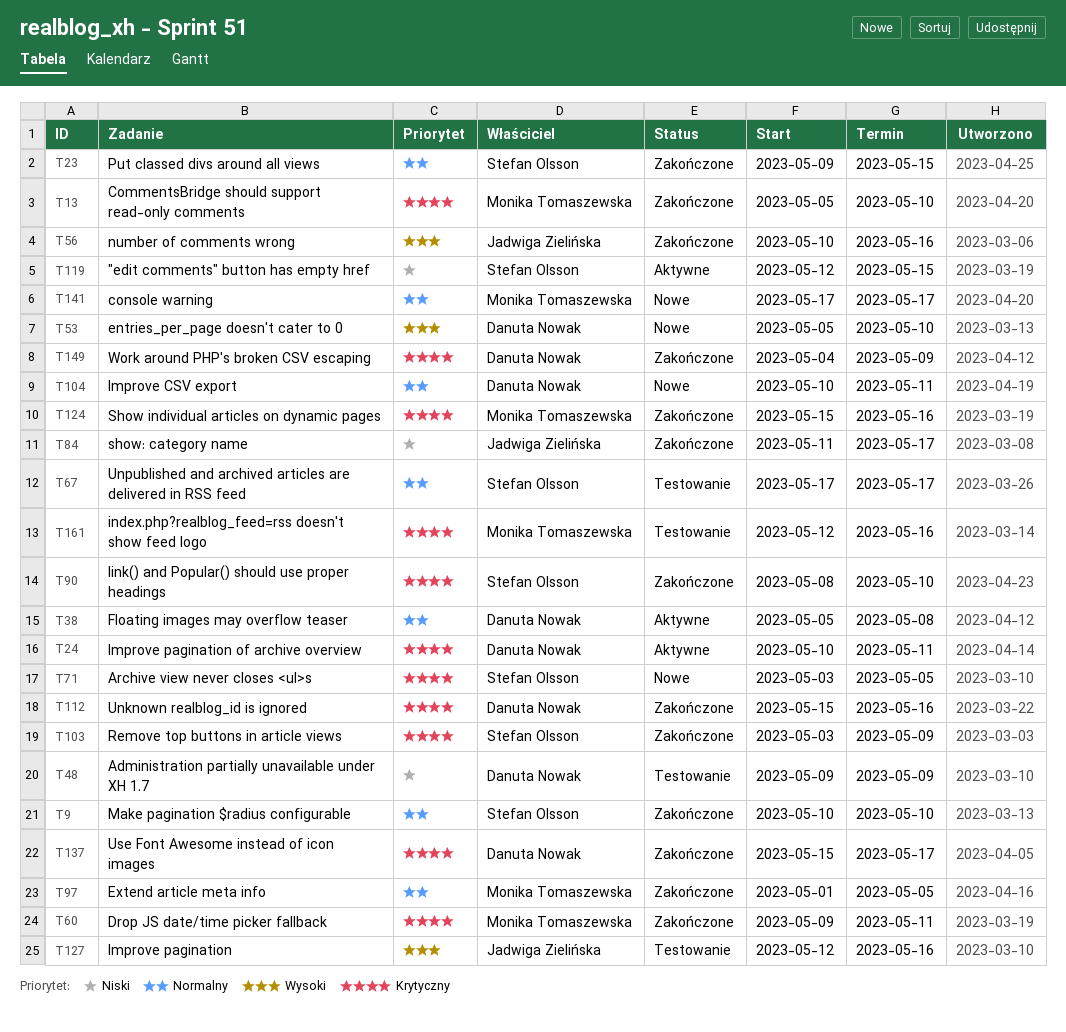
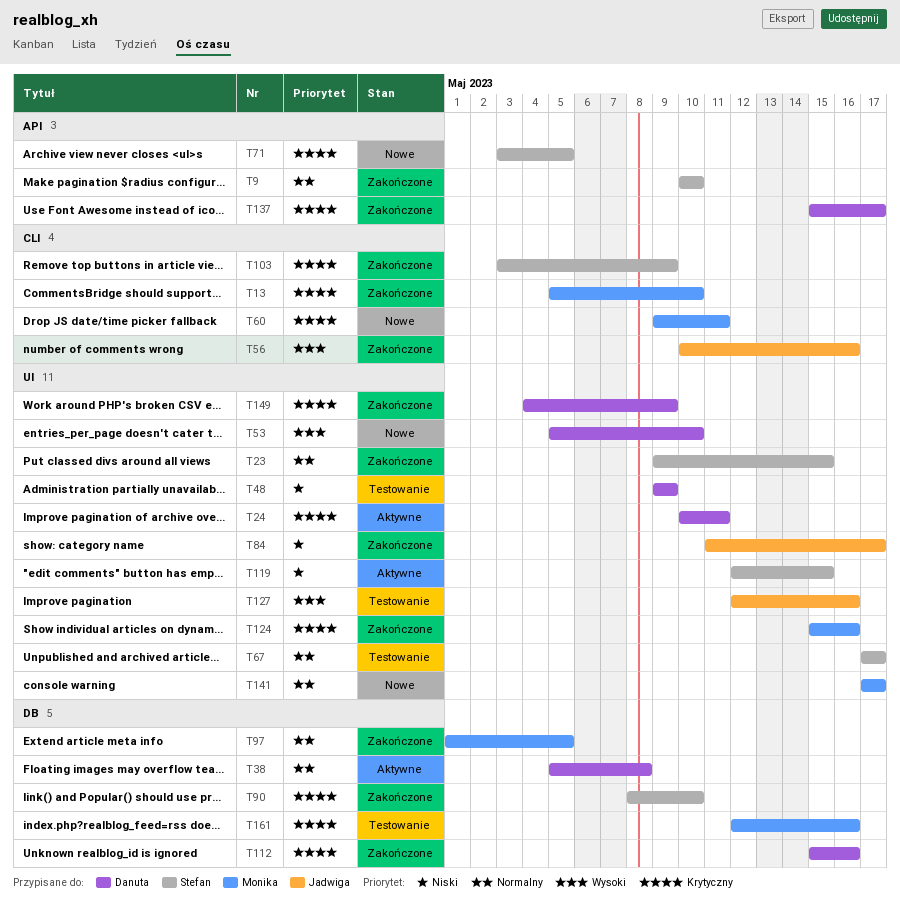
T60, status: Zakończone -> Nowe
T104: present -> none

